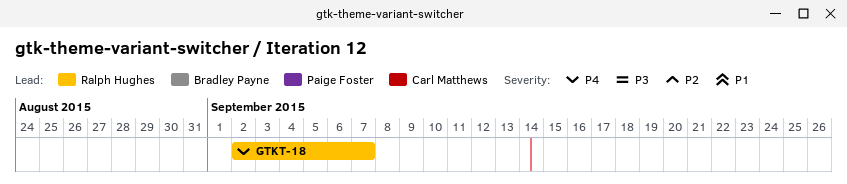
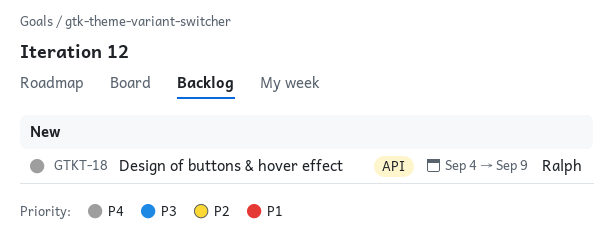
GTKT-18, start: Sep 2 -> Sep 4
GTKT-18, due: Sep 7 -> Sep 9

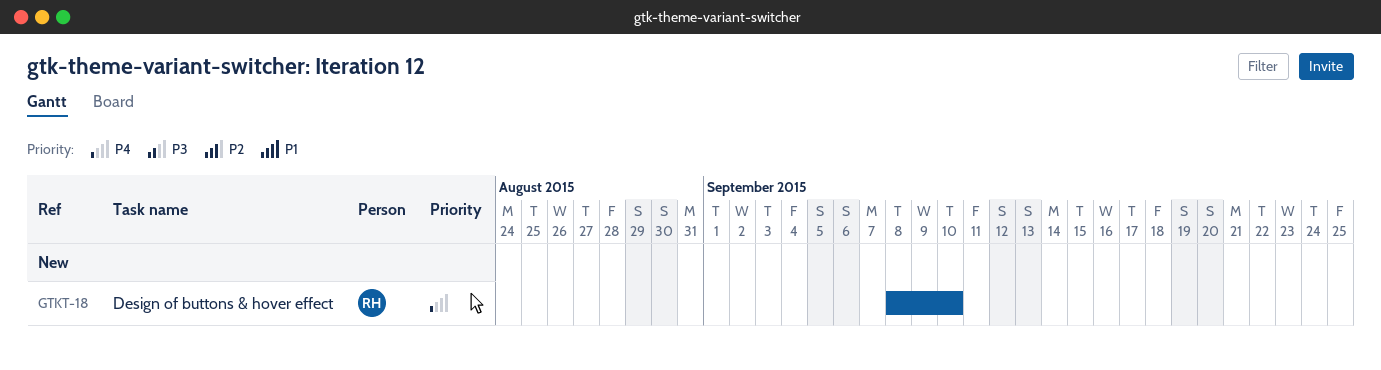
GTKT-18, start: Sep 4 -> Sep 8
GTKT-18, due: Sep 9 -> Sep 10

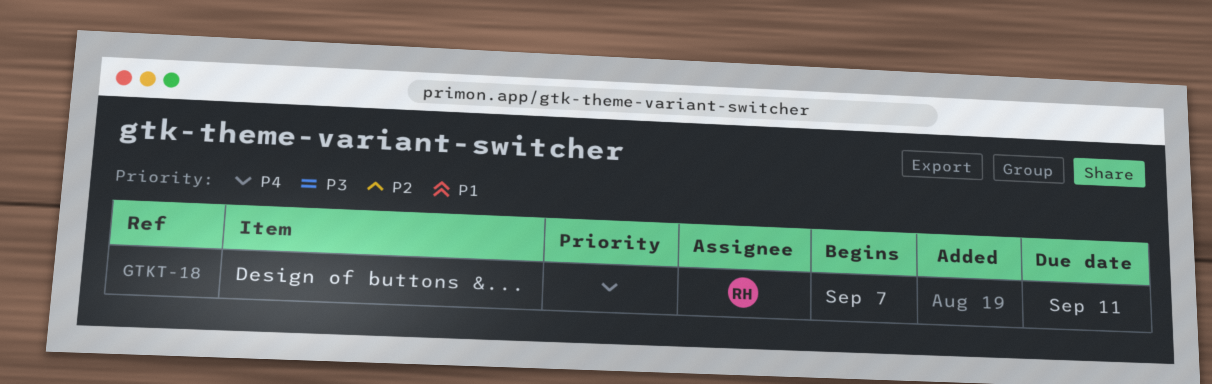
GTKT-18, start: Sep 8 -> Sep 7
GTKT-18, due: Sep 10 -> Sep 11

